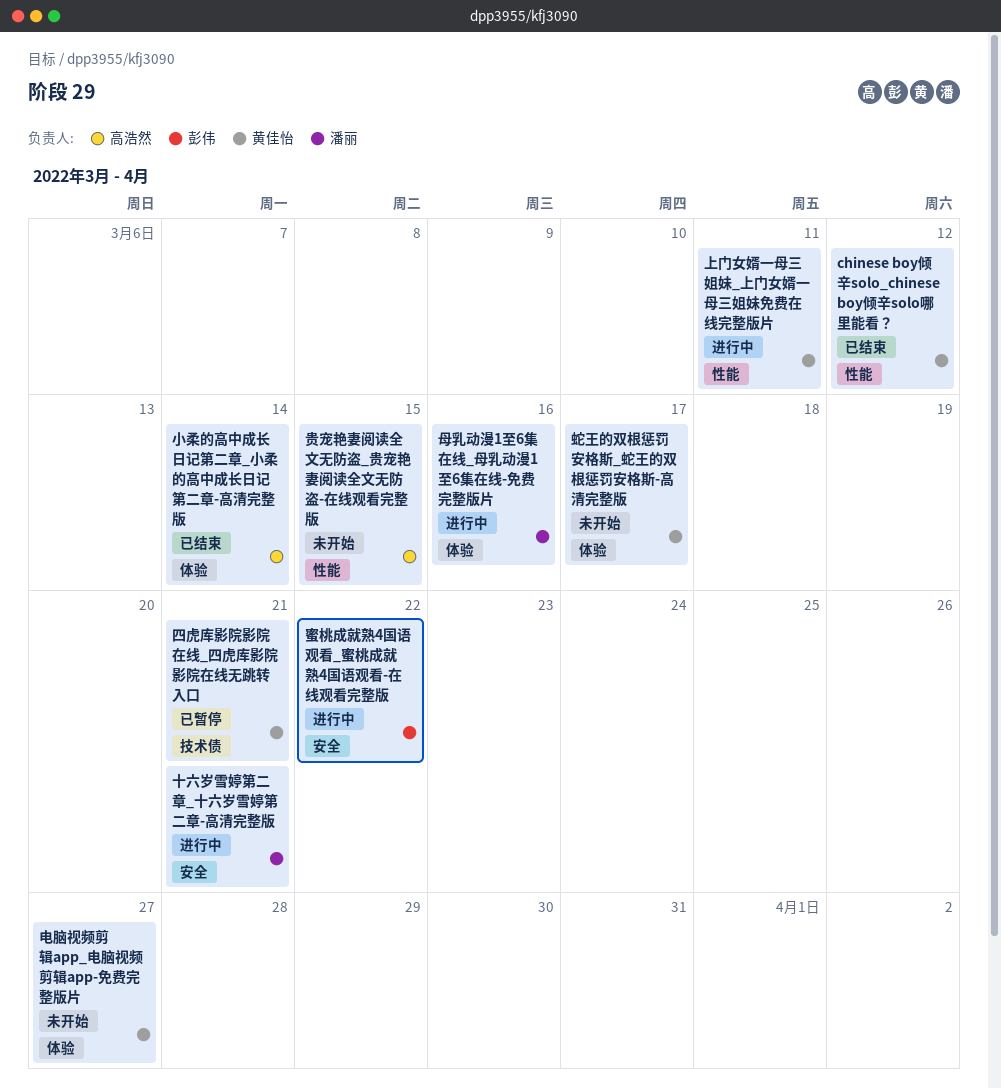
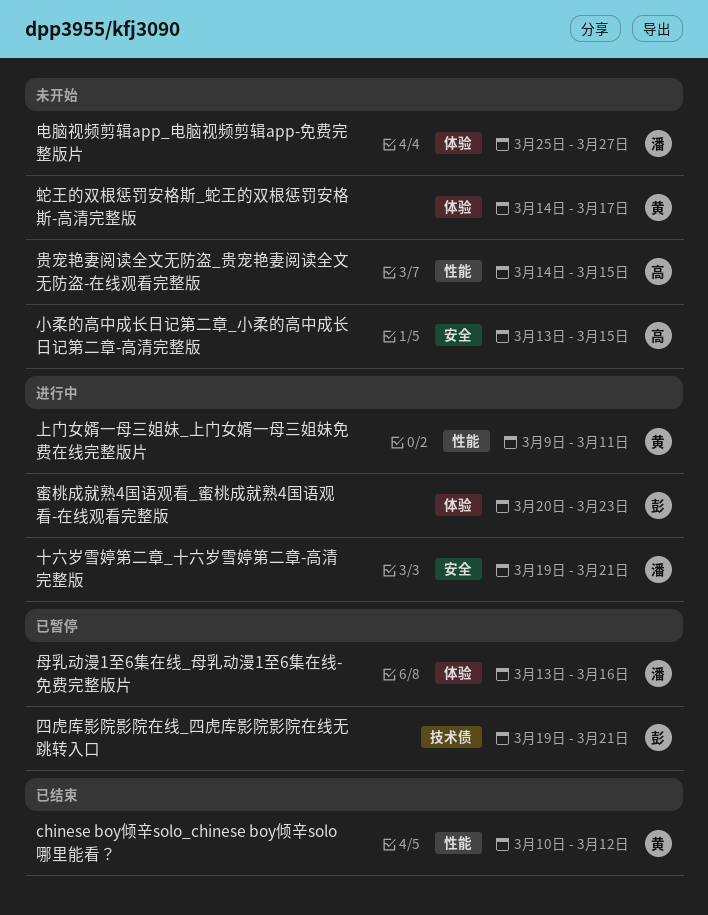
四虎库影院影院在线_四虎库影院影院在线无跳转入口, owner: 黄佳怡 -> 彭伟
小柔的高中成长日记第二章_小柔的高中成长日记第二章-高清完整版, status: 已结束 -> 未开始
小柔的高中成长日记第二章_小柔的高中成长日记第二章-高清完整版, label: 体验 -> 安全
小柔的高中成长日记第二章_小柔的高中成长日记第二章-高清完整版, due: Mar 14 -> Mar 15
母乳动漫1至6集在线_母乳动漫1至6集在线-免费完整版片, status: 进行中 -> 已暂停
电脑视频剪辑app_电脑视频剪辑app-免费完整版片, owner: 黄佳怡 -> 潘丽
蜜桃成就熟4国语观看_蜜桃成就熟4国语观看-在线观看完整版, label: 安全 -> 体验
蜜桃成就熟4国语观看_蜜桃成就熟4国语观看-在线观看完整版, due: Mar 22 -> Mar 23

